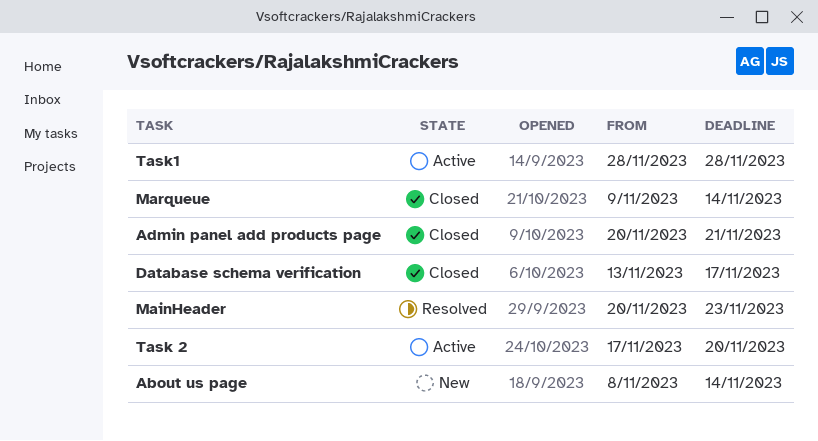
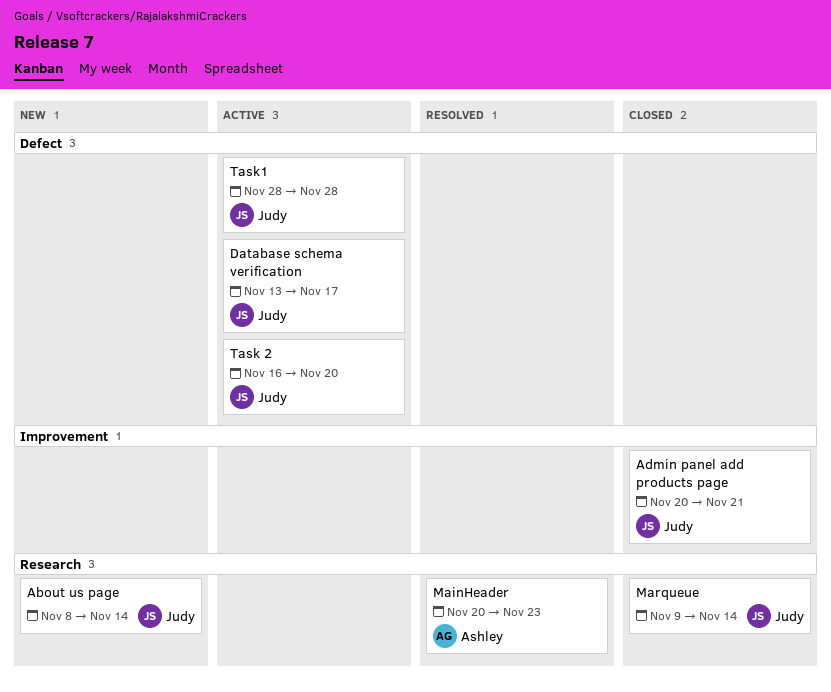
Database schema verification, status: Closed -> Active
Task 2, start: Nov 17 -> Nov 16

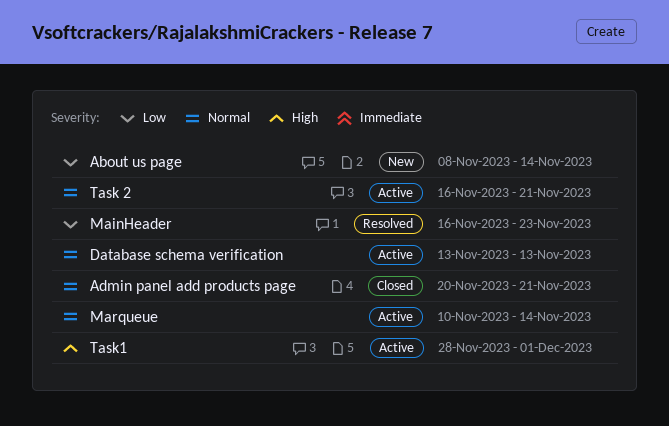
Database schema verification, due: Nov 17 -> Nov 13
MainHeader, start: Nov 20 -> Nov 16
Marqueue, status: Closed -> Active
Marqueue, start: Nov 9 -> Nov 10
Task 2, due: Nov 20 -> Nov 21
Task1, due: Nov 28 -> Dec 1

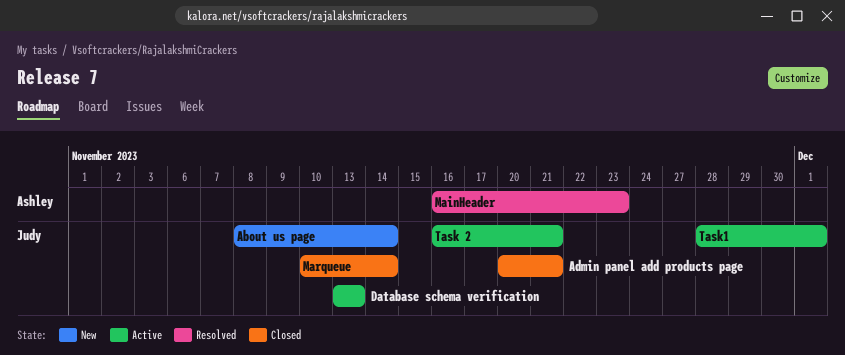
Marqueue, status: Active -> Closed

